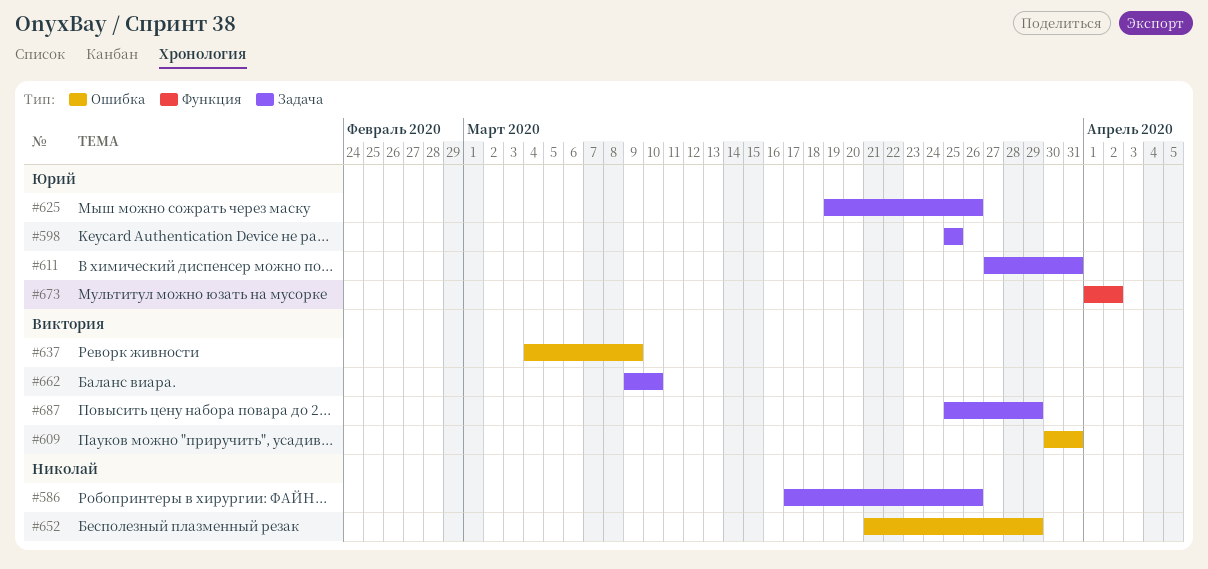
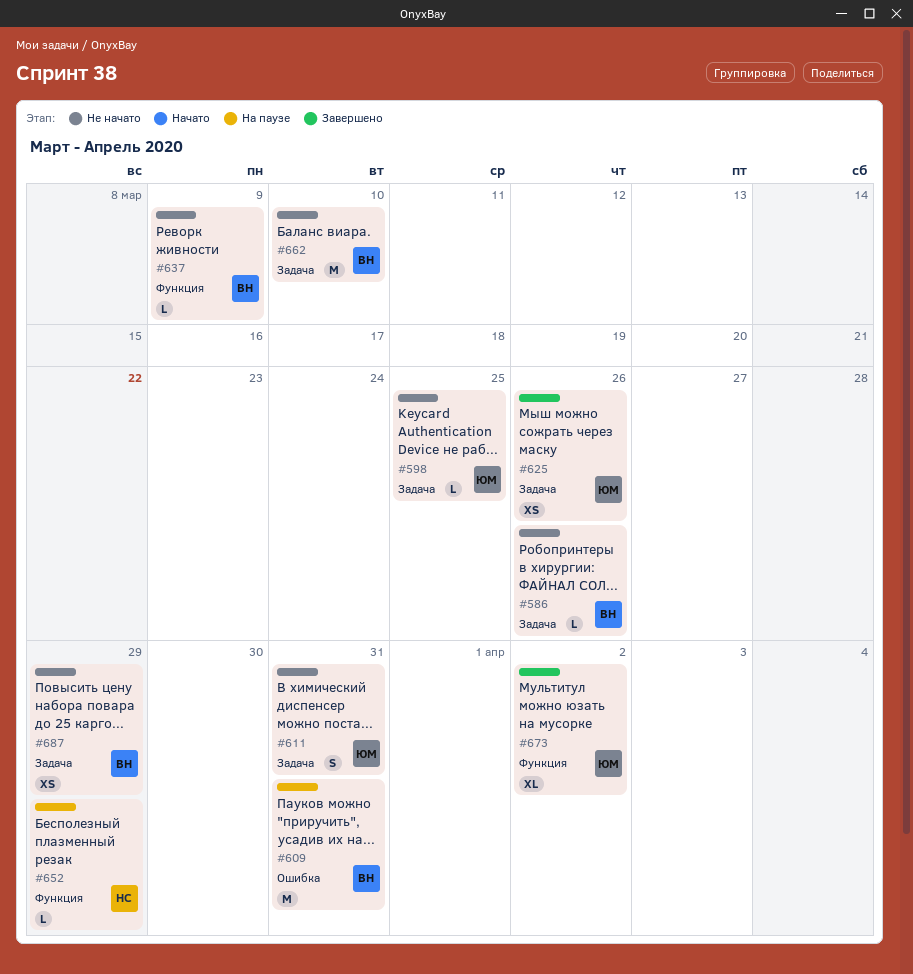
#586, owner: Николай -> Виктория
#637, label: Ошибка -> Функция
#652, label: Ошибка -> Функция

